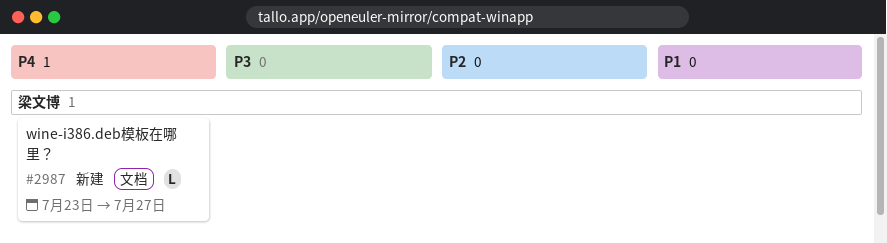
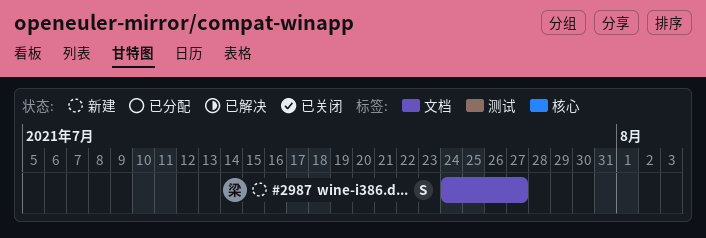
#2987, estimate: L -> S
#2987, start: Jul 23 -> Jul 24

